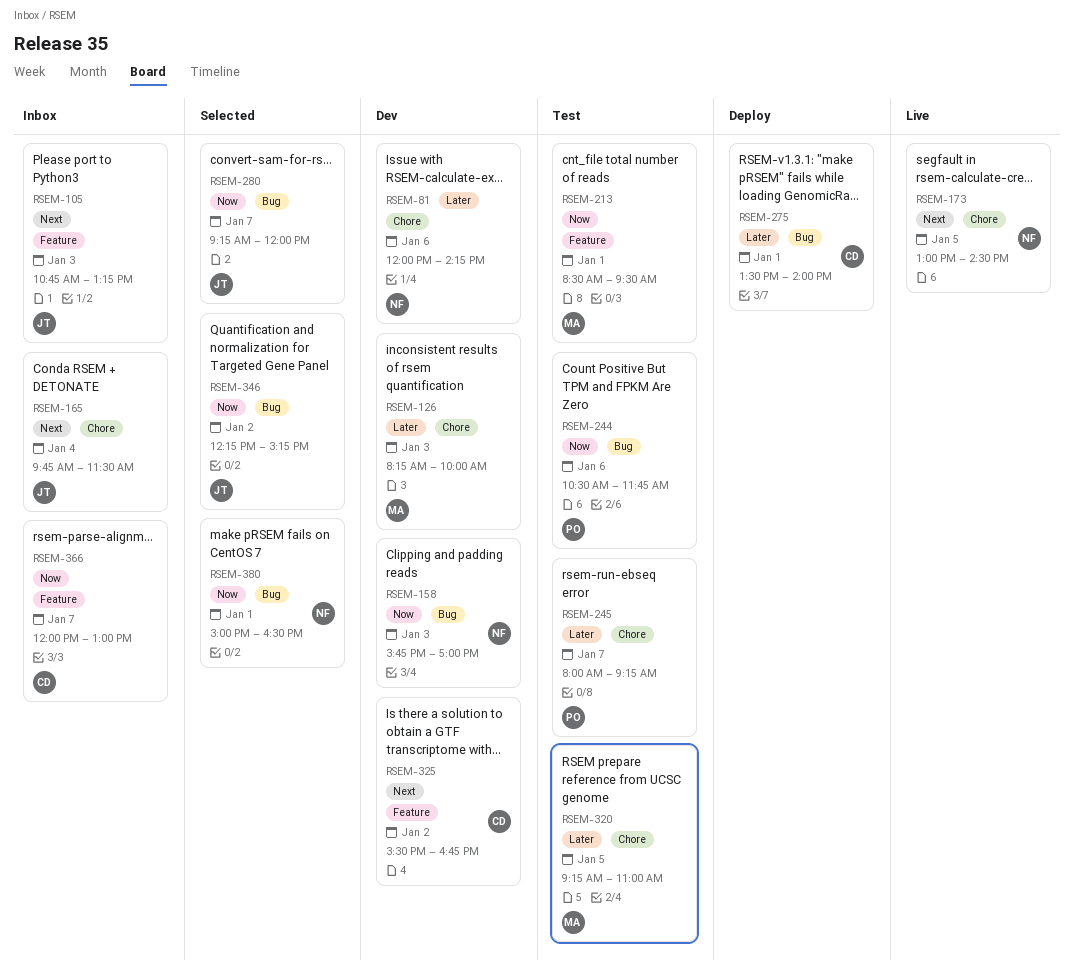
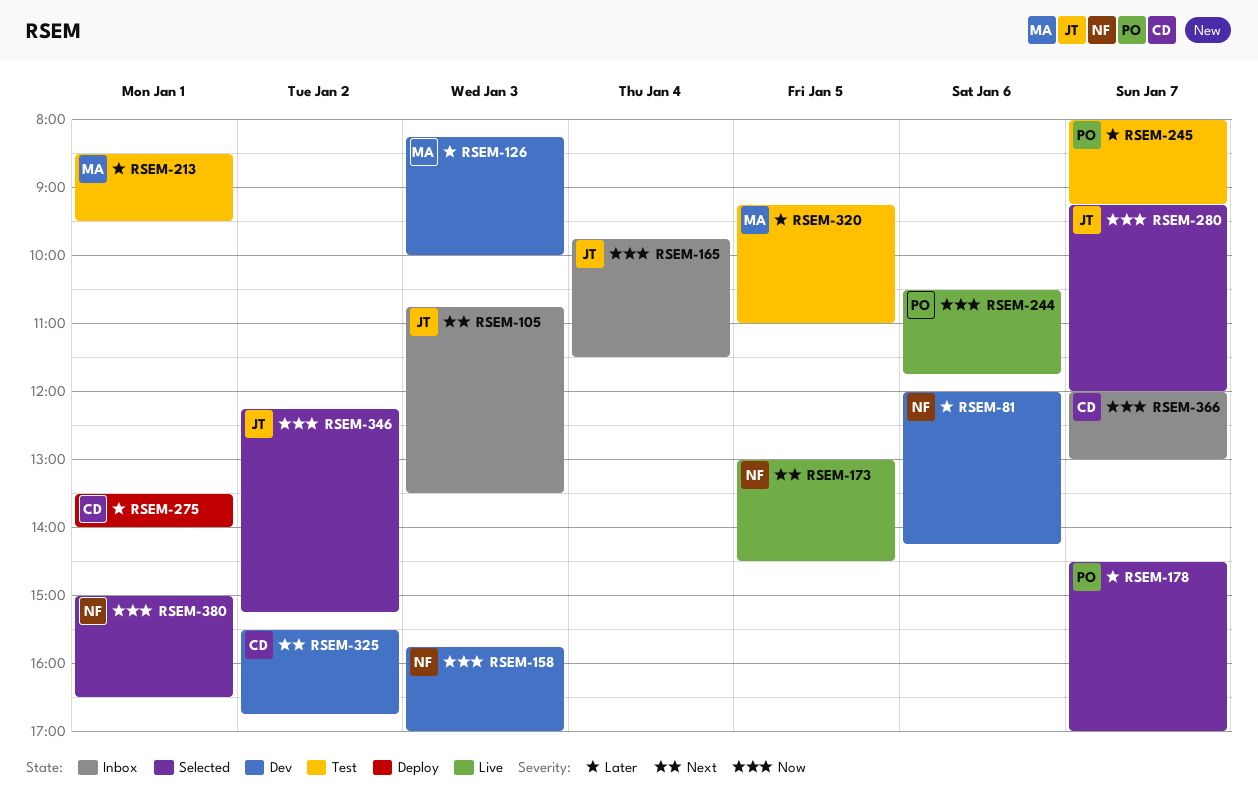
RSEM-105, ends: 13:15 -> 13:30
RSEM-165, priority: Next -> Now
RSEM-178: none -> present
RSEM-213, priority: Now -> Later
RSEM-244, status: Test -> Live

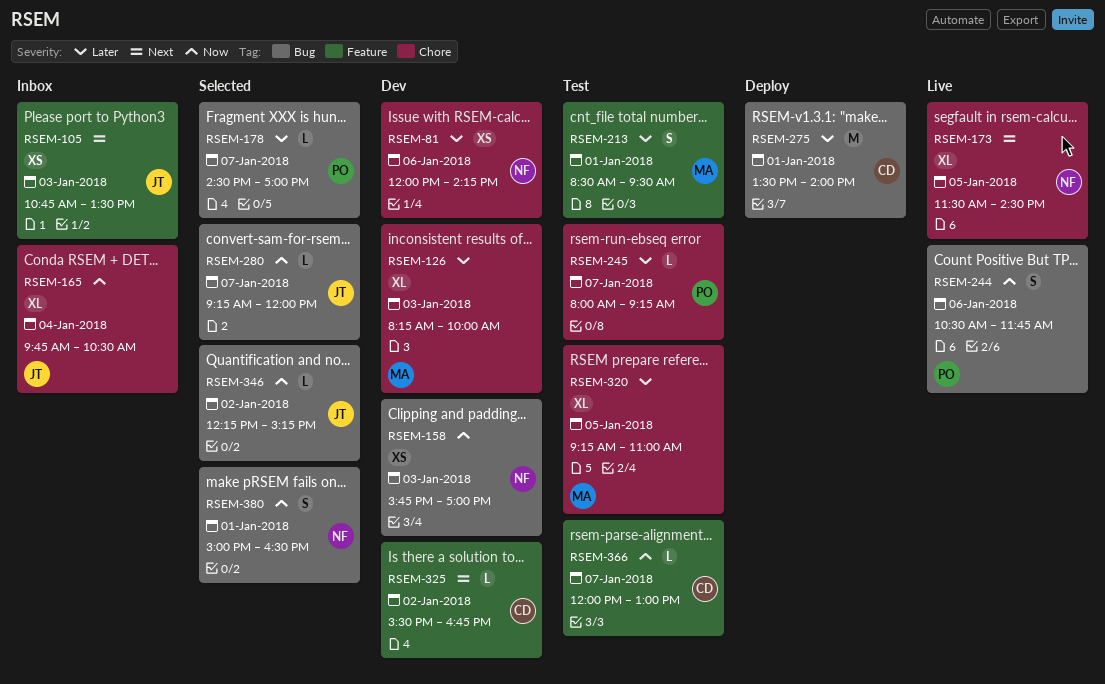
RSEM-165, ends: 11:30 -> 10:30
RSEM-173, begins: 13:00 -> 11:30
RSEM-366, status: Inbox -> Test

